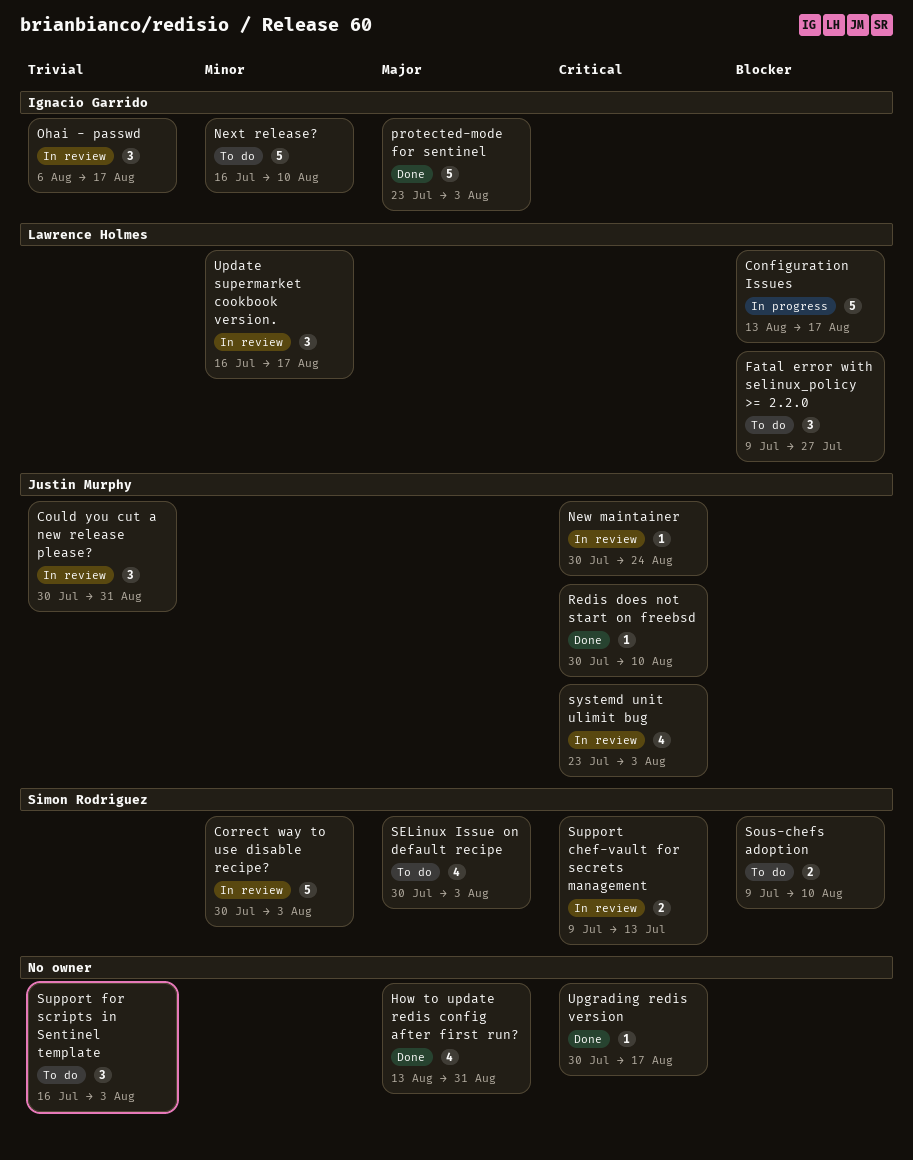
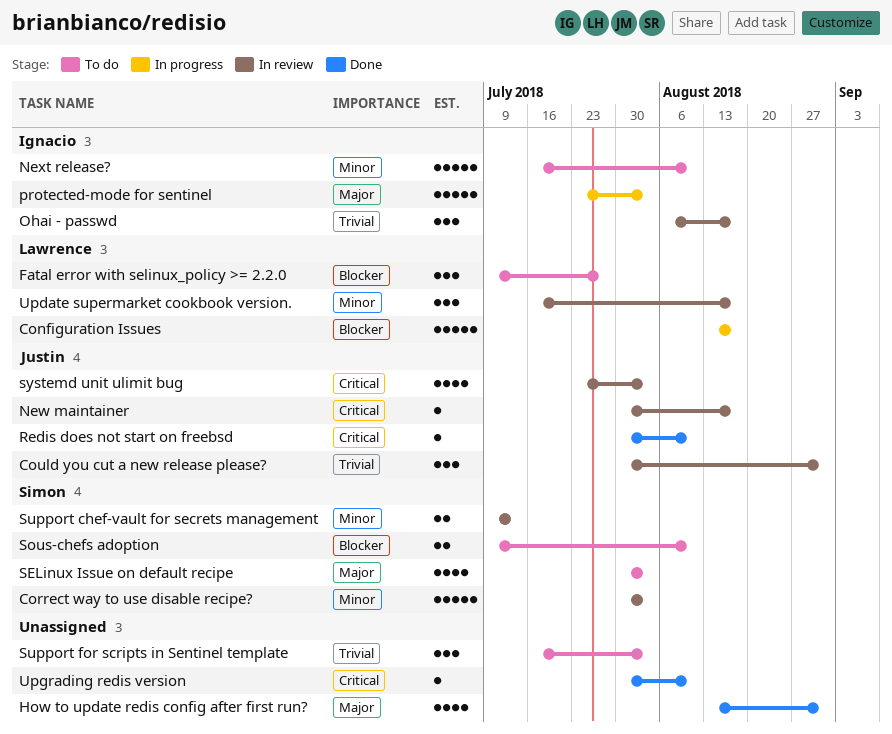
New maintainer, due: Aug 24 -> Aug 17
protected-mode for sentinel, status: Done -> In progress
Support chef-vault for secrets management, priority: Critical -> Minor
Upgrading redis version, due: Aug 17 -> Aug 10

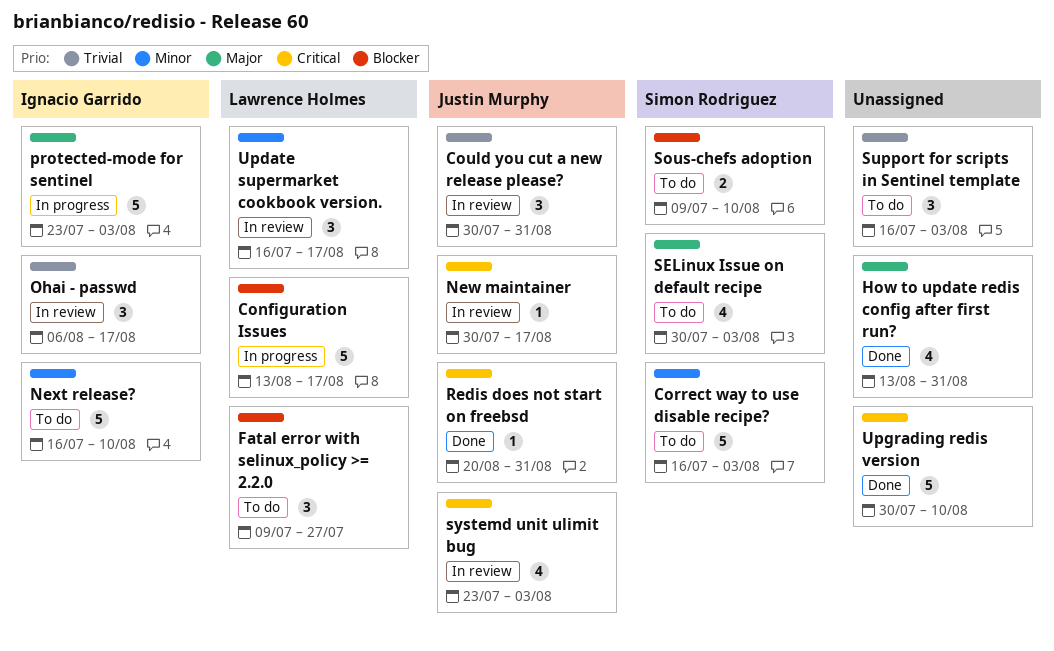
Correct way to use disable recipe?, status: In review -> To do
Correct way to use disable recipe?, start: Jul 30 -> Jul 16
Redis does not start on freebsd, start: Jul 30 -> Aug 20
Redis does not start on freebsd, due: Aug 10 -> Aug 31
Support chef-vault for secrets management: present -> none
Upgrading redis version, estimate: 1 -> 5

